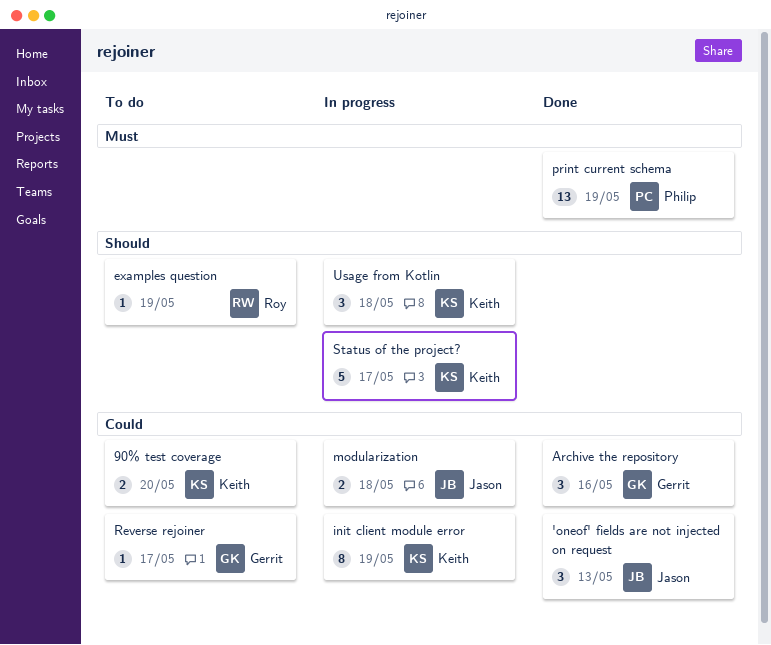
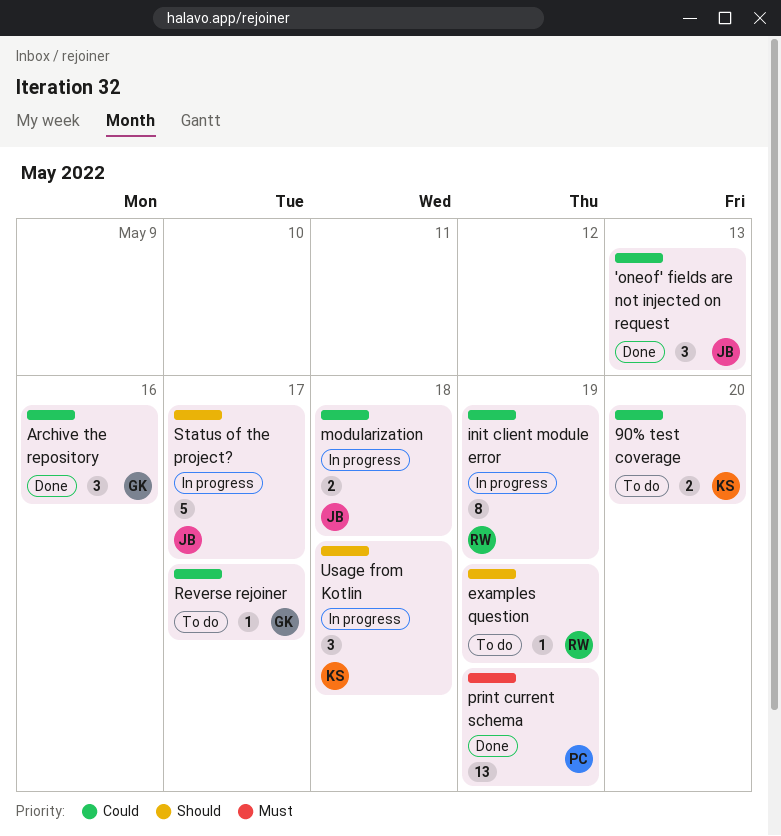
init client module error, owner: Keith -> Roy
Status of the project?, owner: Keith -> Jason

